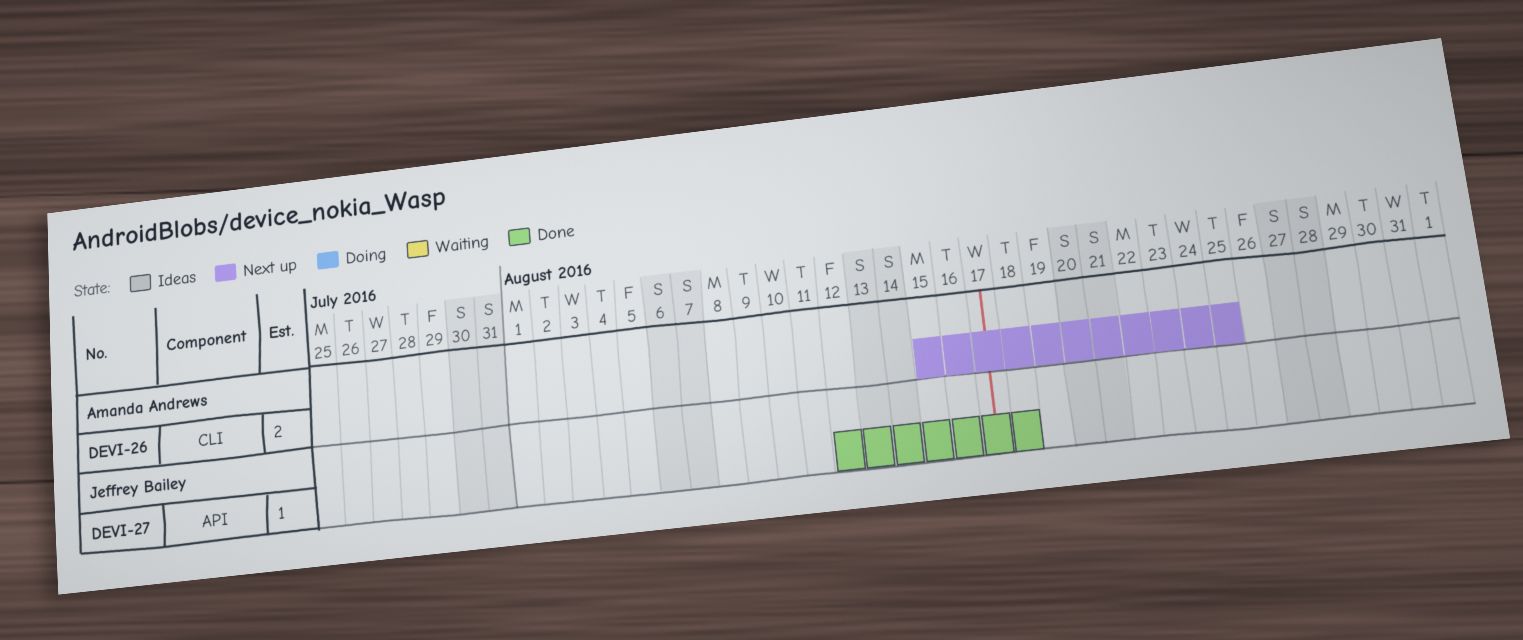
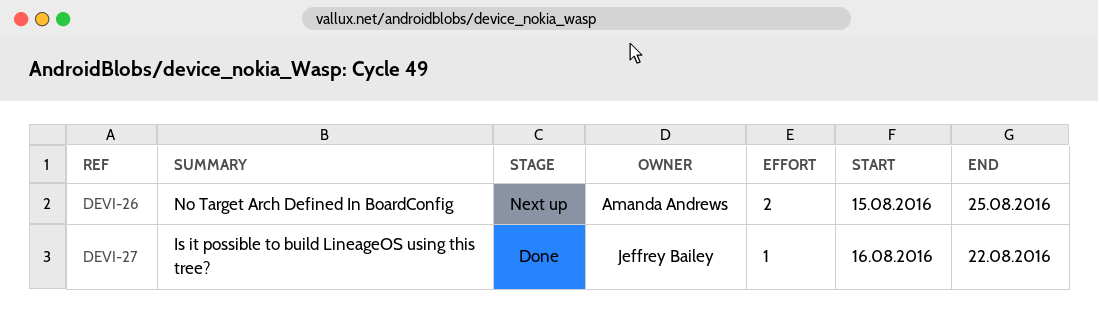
DEVI-27, start: Aug 12 -> Aug 16
DEVI-27, due: Aug 18 -> Aug 22

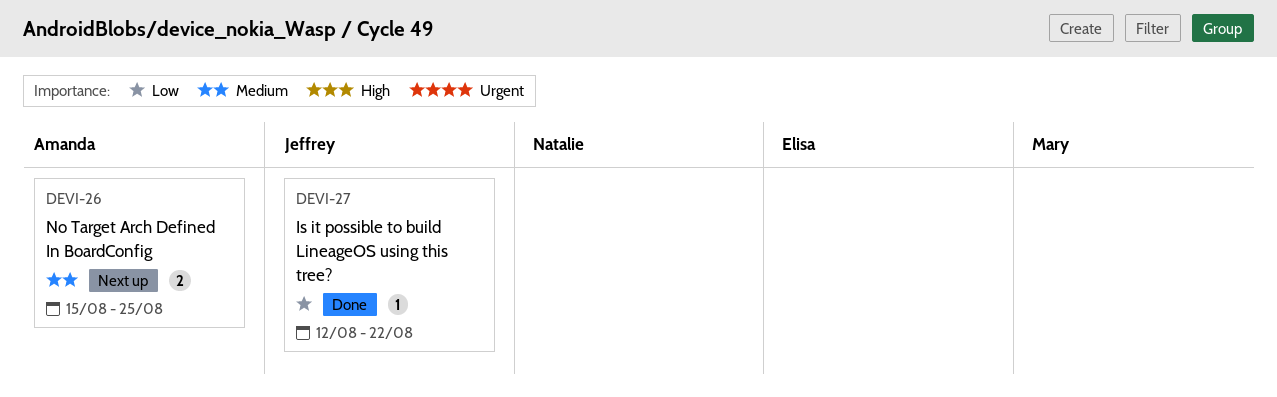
DEVI-27, start: Aug 16 -> Aug 12

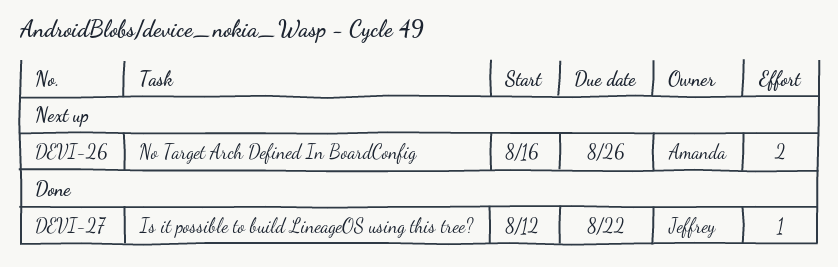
DEVI-26, start: Aug 15 -> Aug 16
DEVI-26, due: Aug 25 -> Aug 26

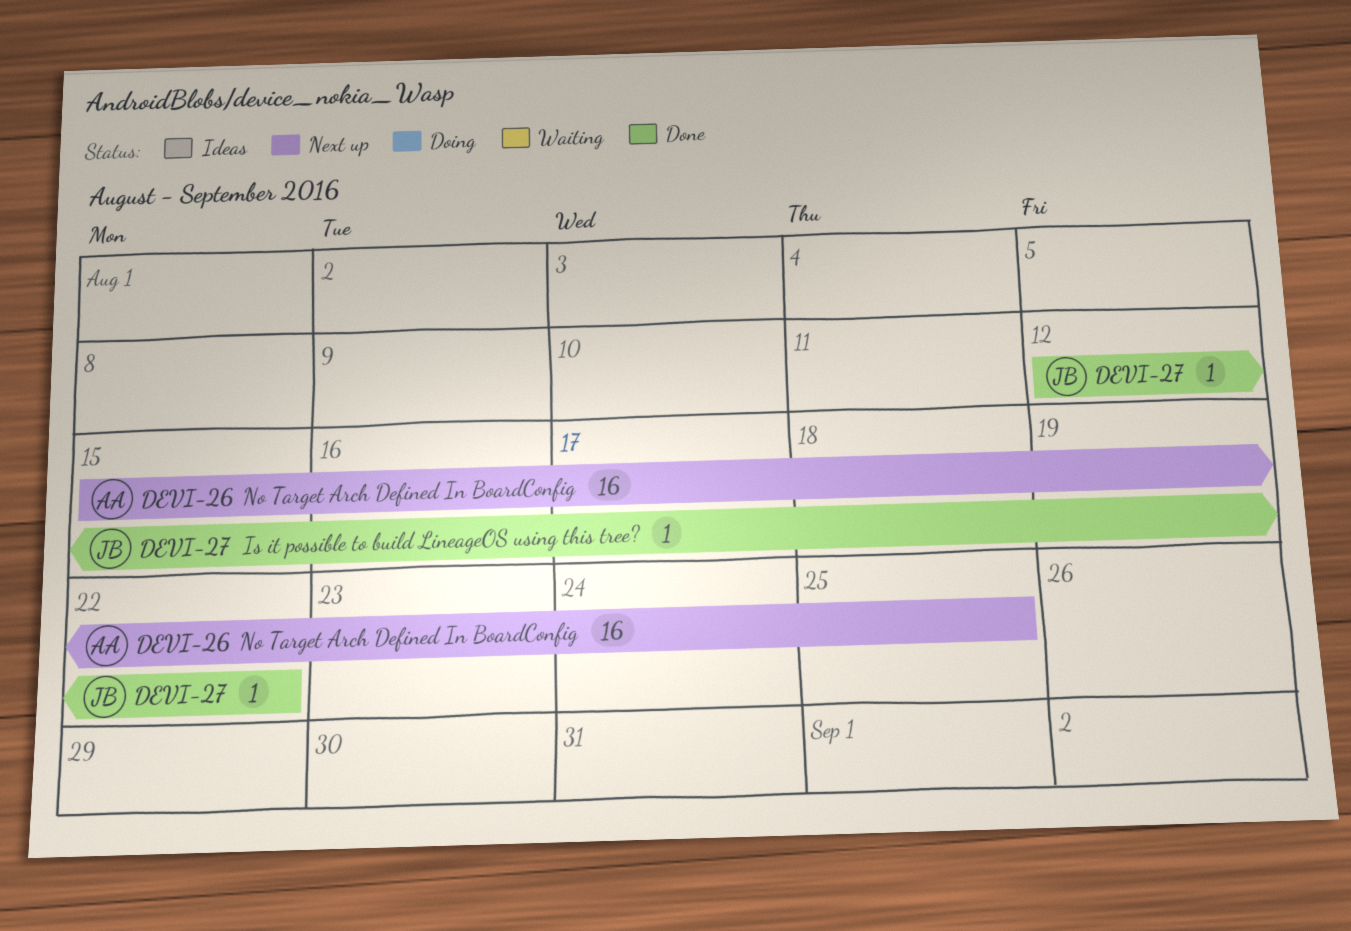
DEVI-26, estimate: 2 -> 16
DEVI-26, start: Aug 16 -> Aug 15
DEVI-26, due: Aug 26 -> Aug 25

